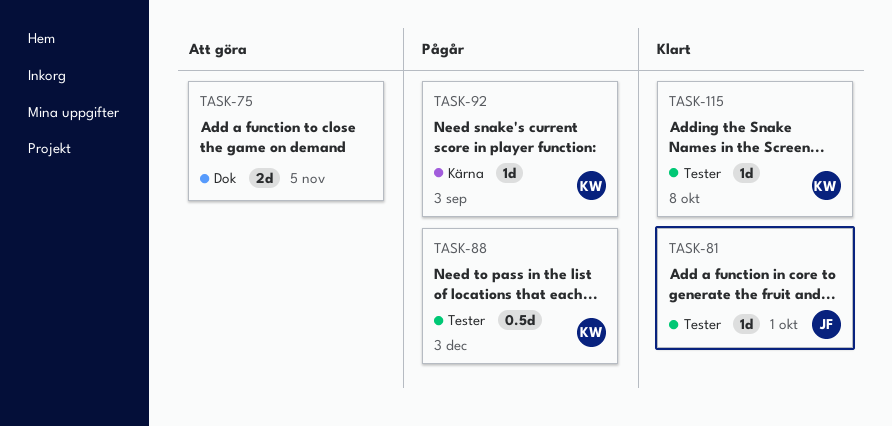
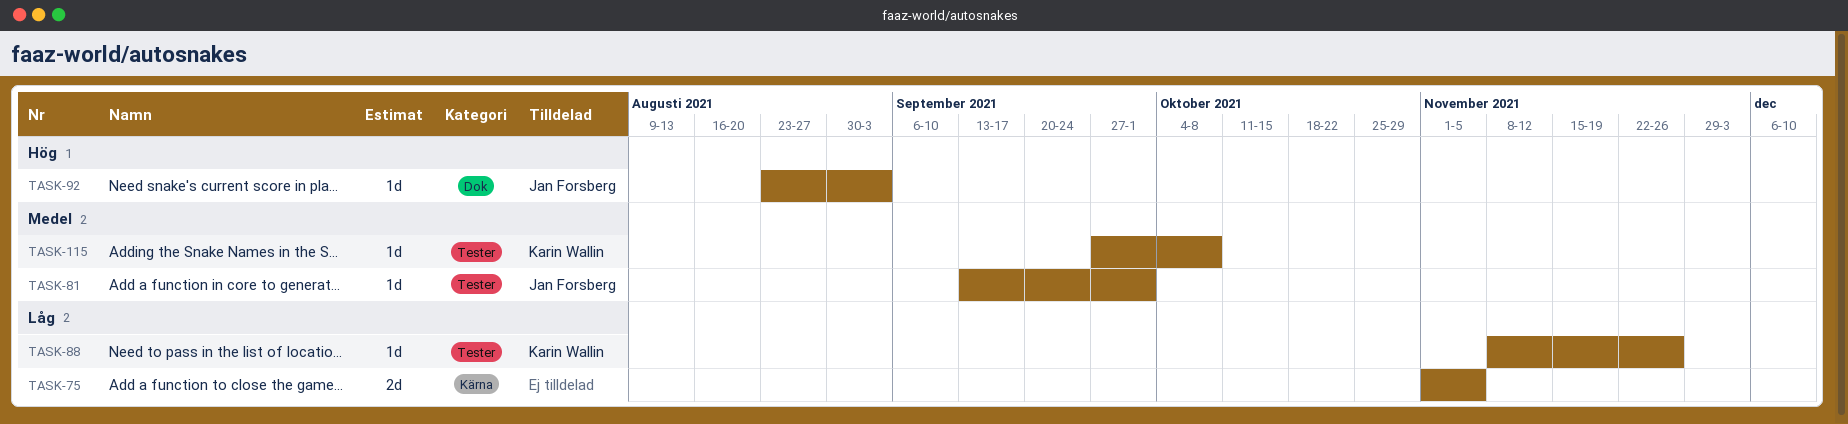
TASK-75, label: Dok -> Kärna
TASK-88, estimate: 0.5d -> 1d
TASK-88, due: Dec 3 -> Nov 26
TASK-92, owner: Karin Wallin -> Jan Forsberg
TASK-92, label: Kärna -> Dok

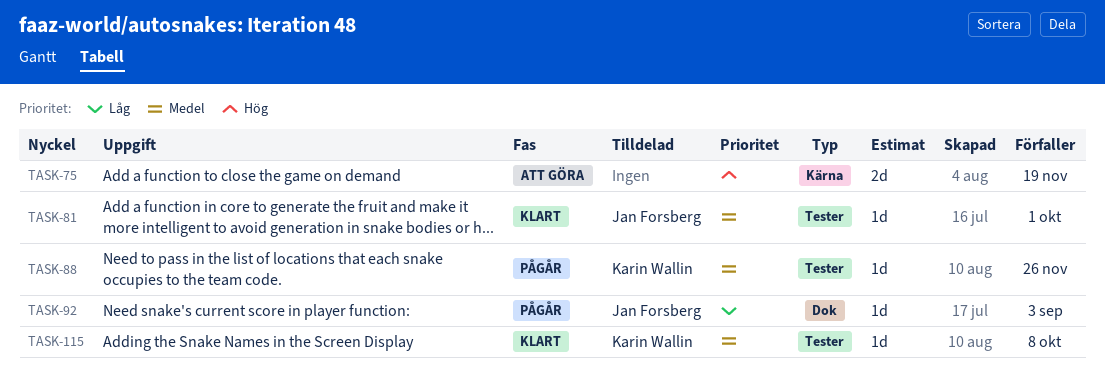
TASK-75, priority: Låg -> Hög
TASK-75, due: Nov 5 -> Nov 19
TASK-88, priority: Låg -> Medel
TASK-92, priority: Hög -> Låg

